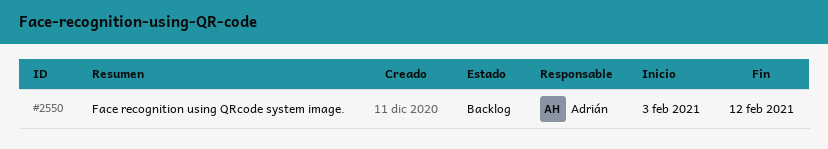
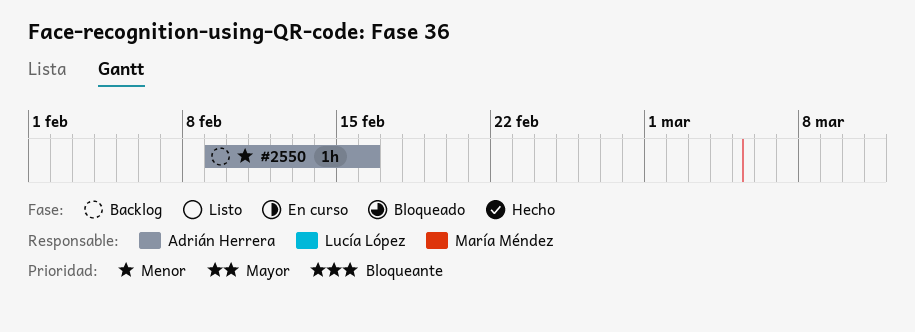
#2550, start: Feb 3 -> Feb 9
#2550, due: Feb 12 -> Feb 16

